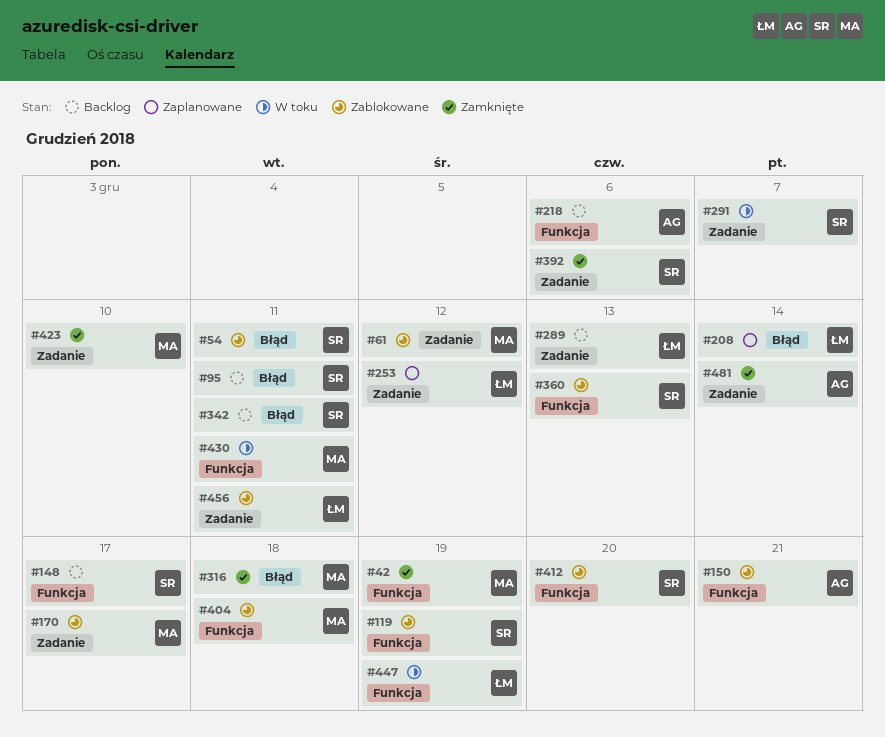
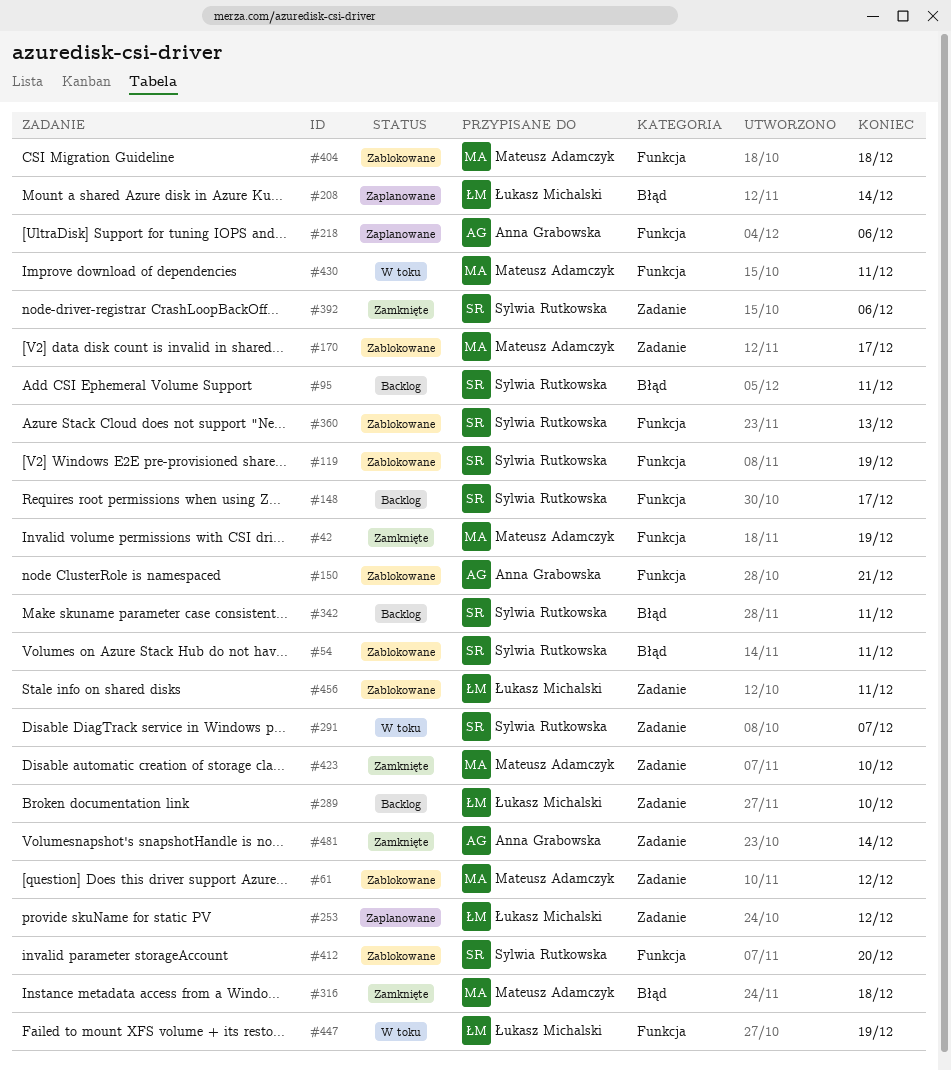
#218, status: Backlog -> Zaplanowane
#289, due: Dec 13 -> Dec 10

